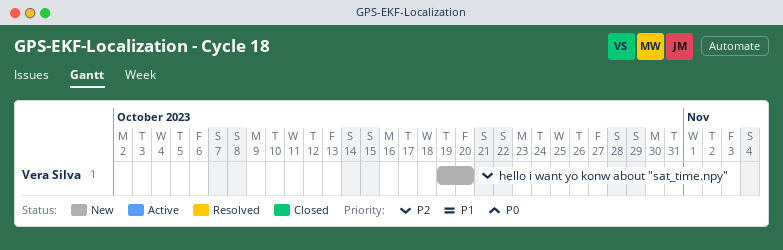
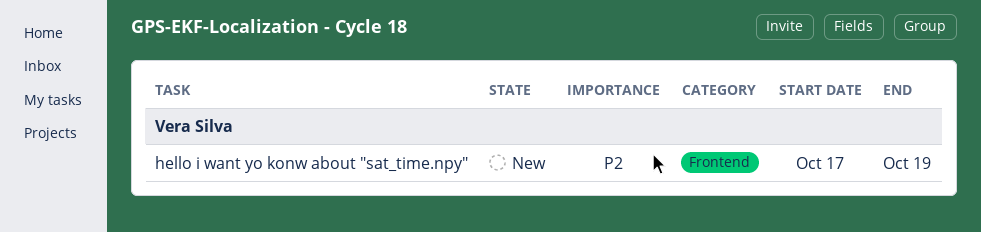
hello i want yo konw about "sat_time.npy", start: Oct 19 -> Oct 17
hello i want yo konw about "sat_time.npy", due: Oct 20 -> Oct 19

